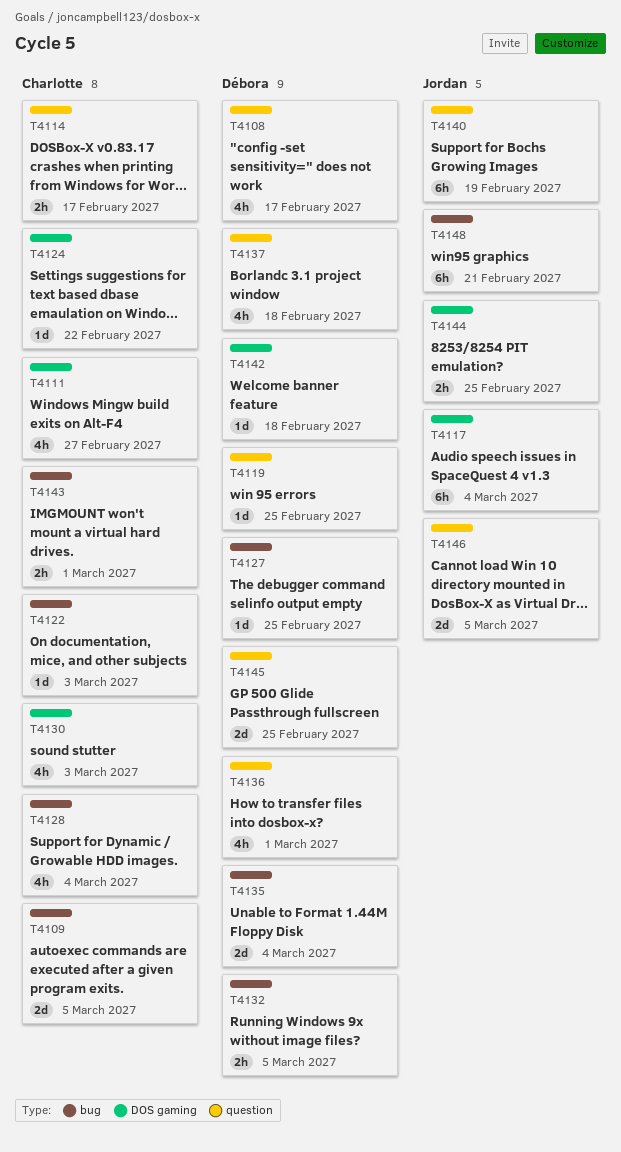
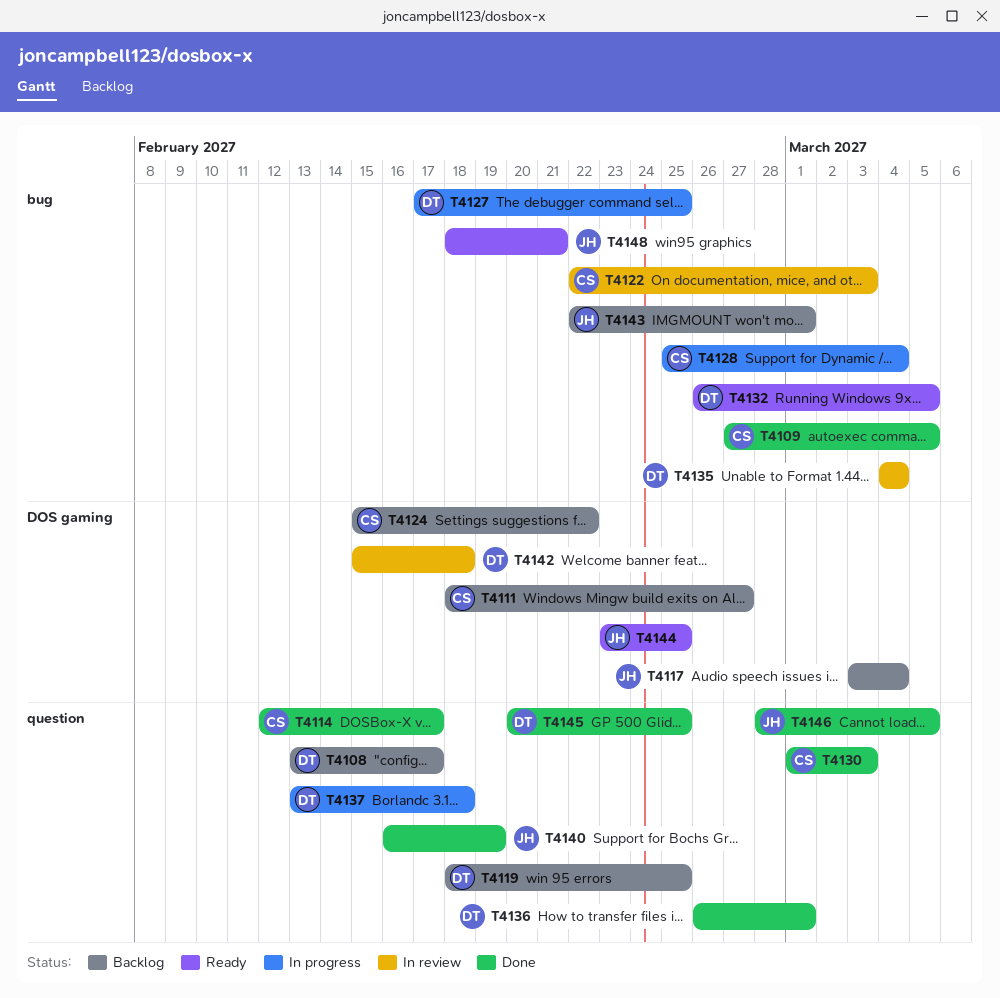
T4130, label: DOS gaming -> question
T4143, owner: Charlotte -> Jordan

